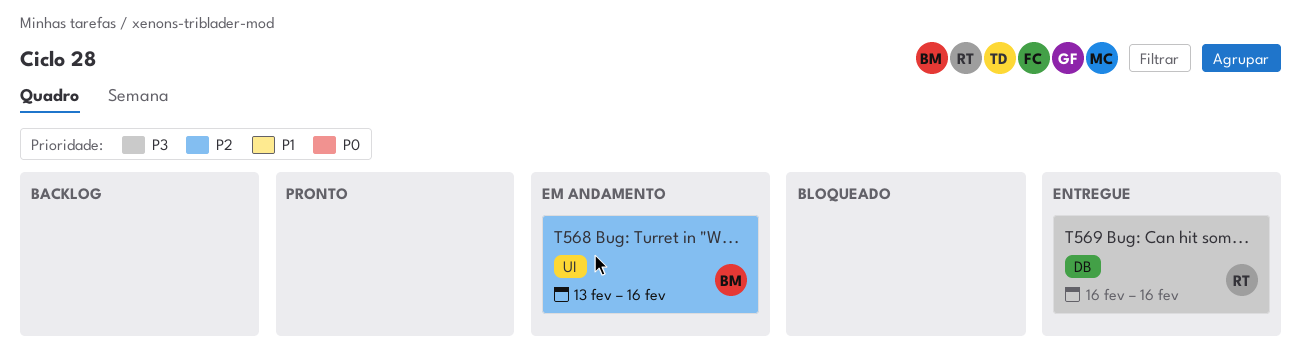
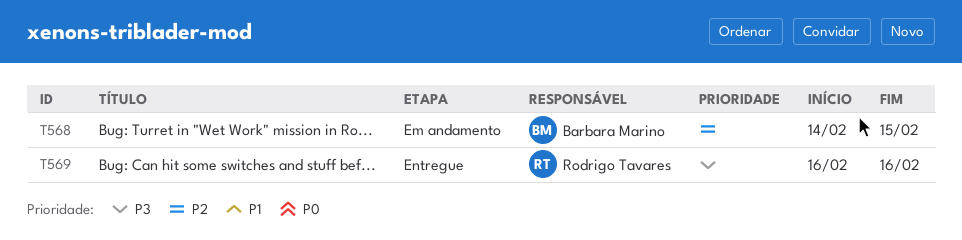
T568, start: Feb 13 -> Feb 14
T568, due: Feb 16 -> Feb 15

